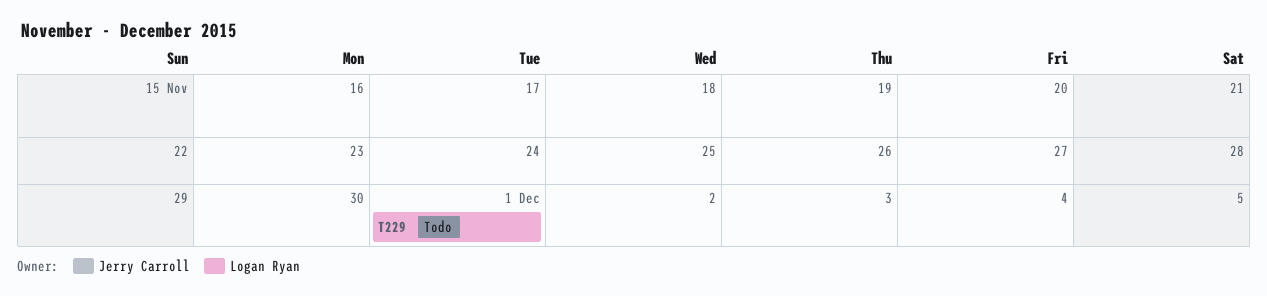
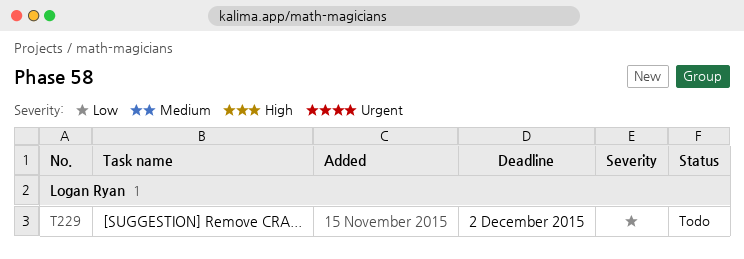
T229, due: Dec 1 -> Dec 2

